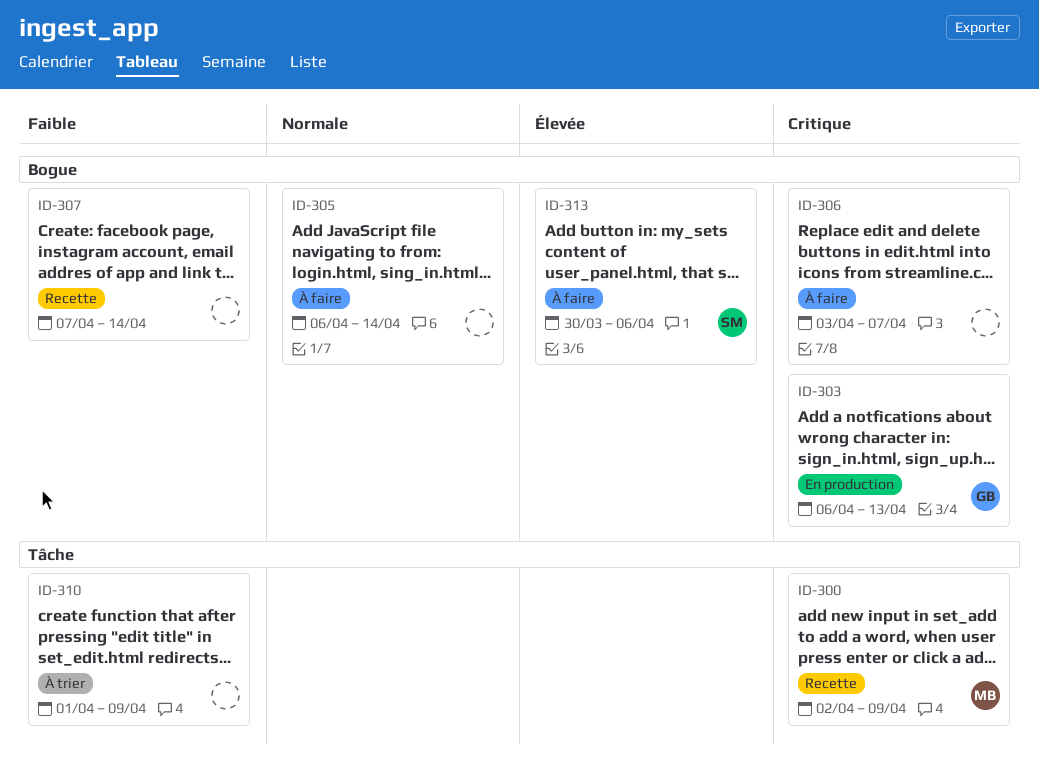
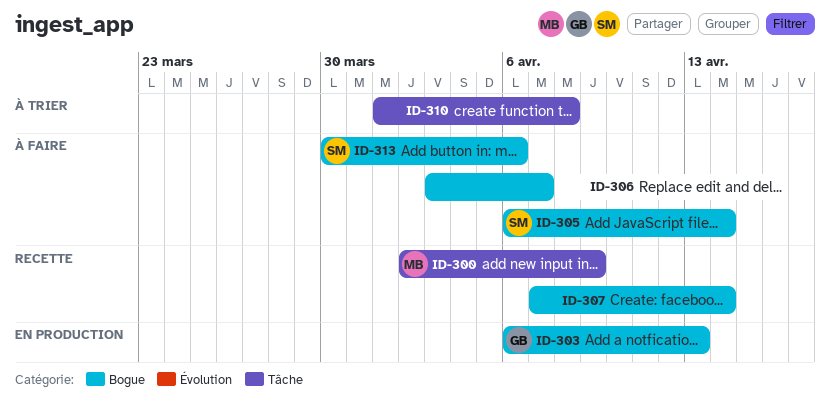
ID-305, owner: none -> SM
ID-310, due: Apr 9 -> Apr 8

